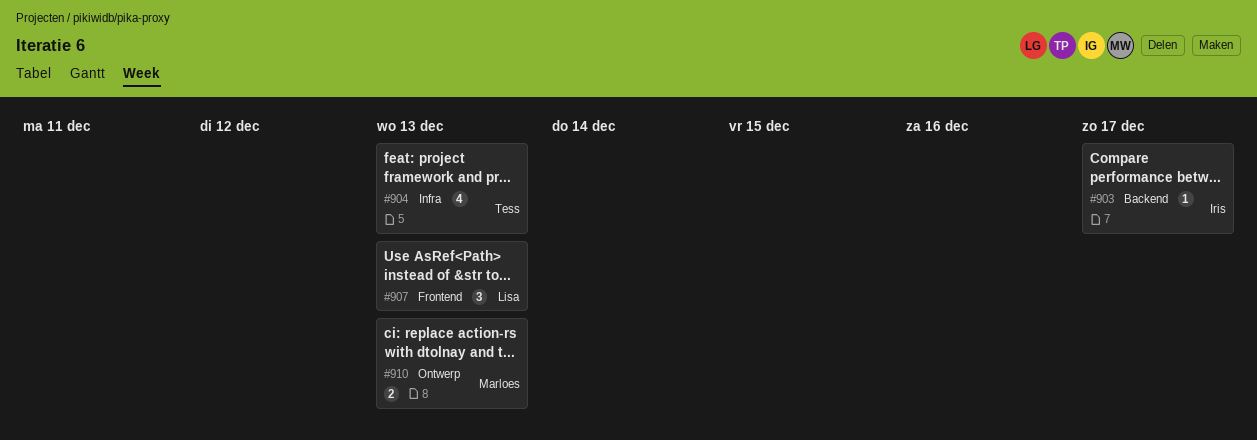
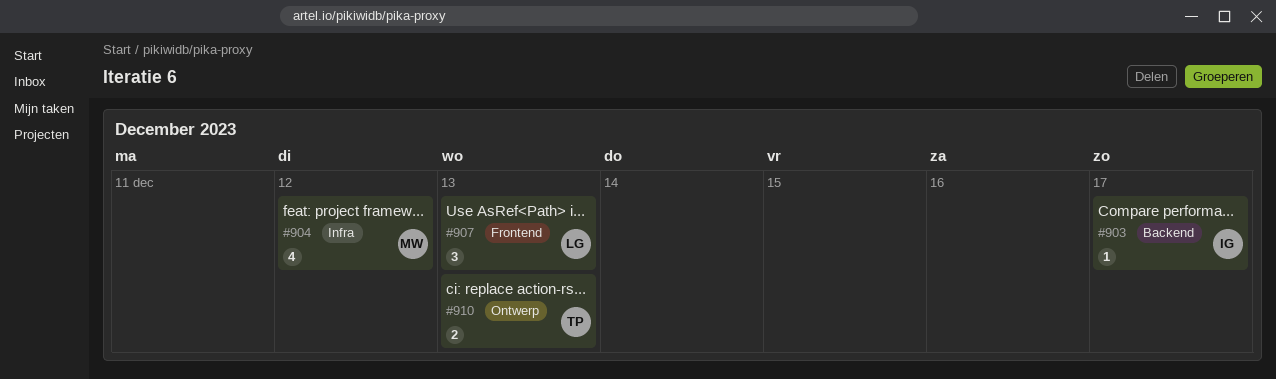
#904, owner: Tess -> Marloes
#904, due: Dec 13 -> Dec 12
#910, owner: Marloes -> Tess

